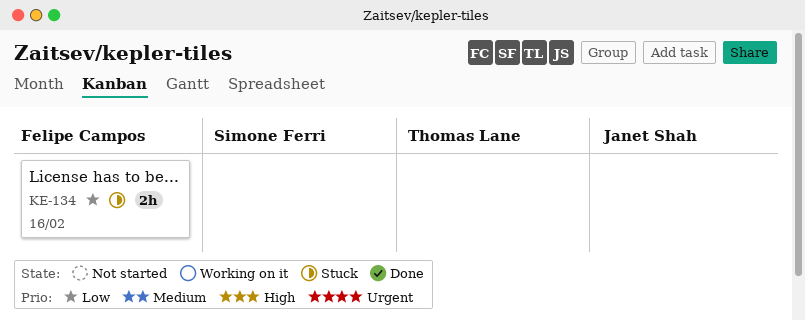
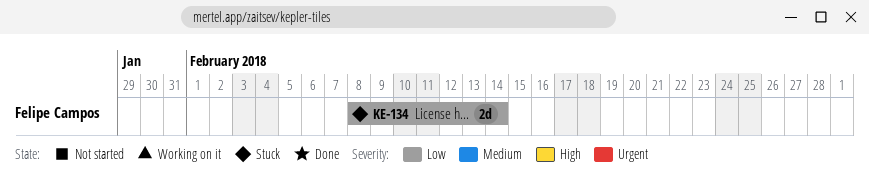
KE-134, estimate: 2h -> 2d
KE-134, due: Feb 16 -> Feb 14

